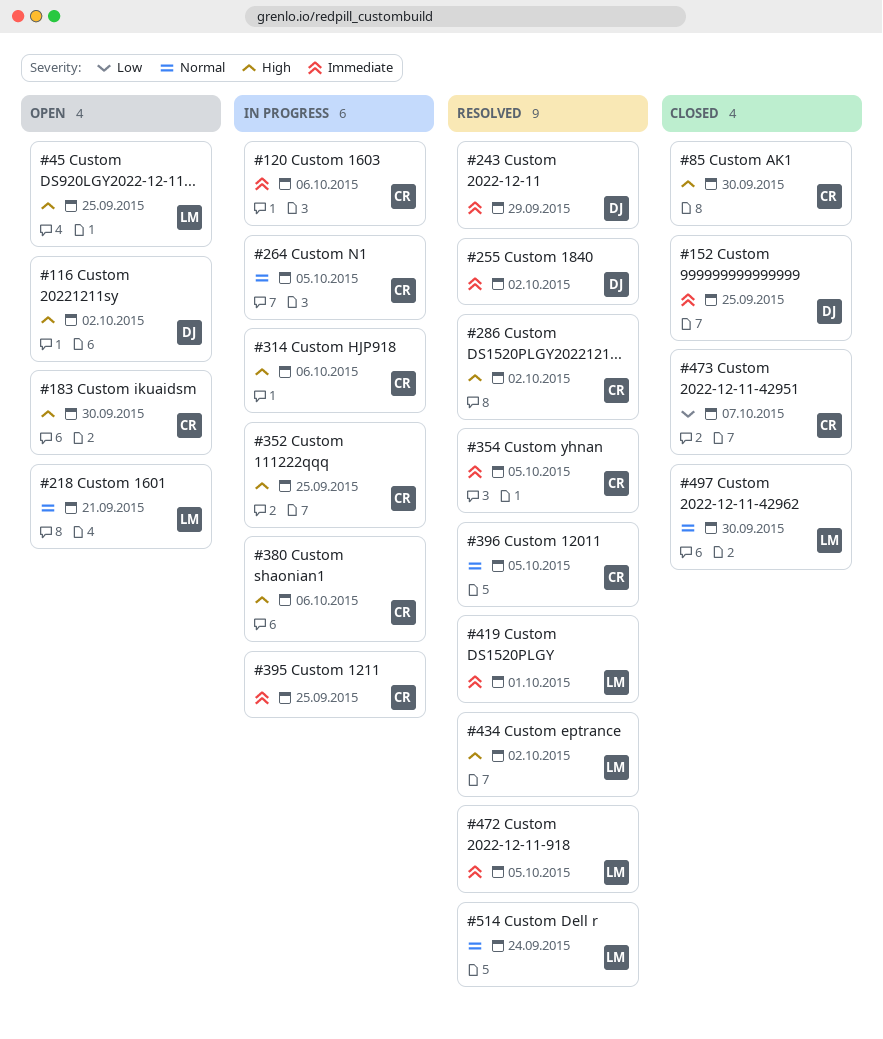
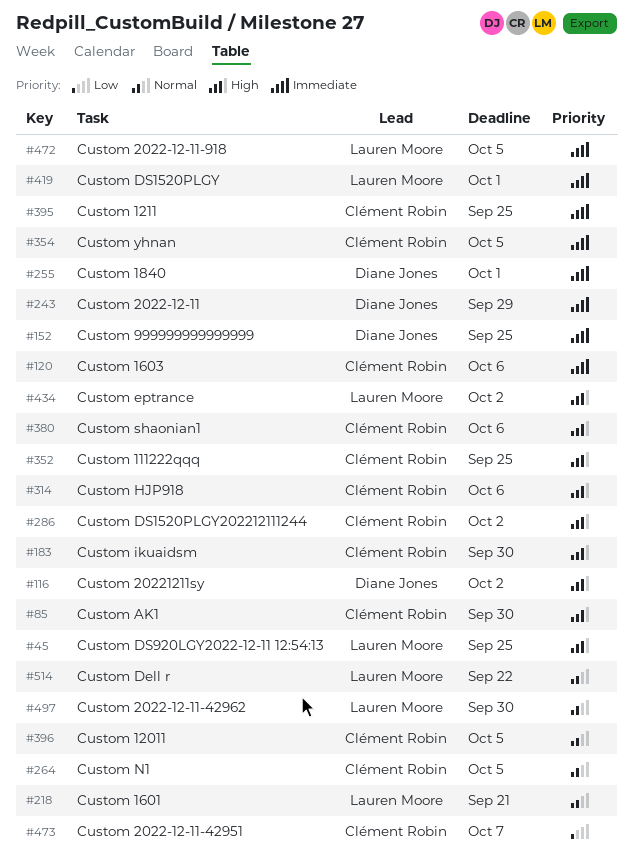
#255, due: Oct 2 -> Oct 1
#514, due: Sep 24 -> Sep 22

